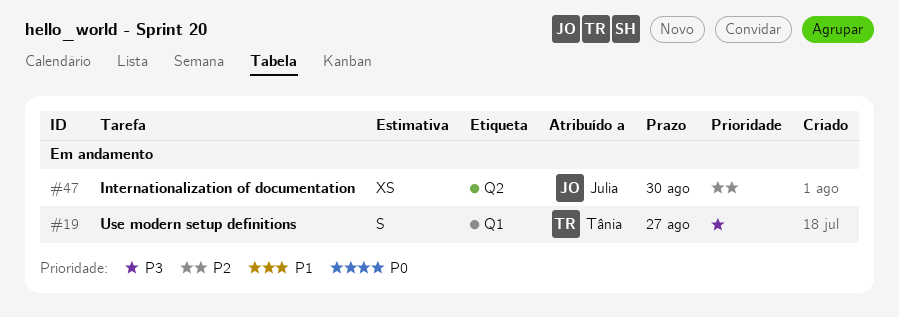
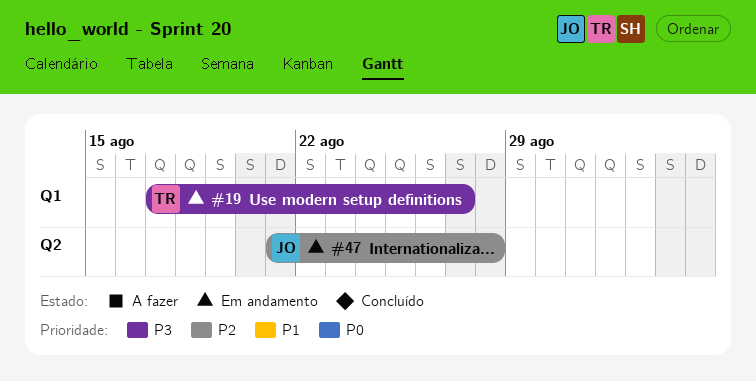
#47, due: Aug 30 -> Aug 28

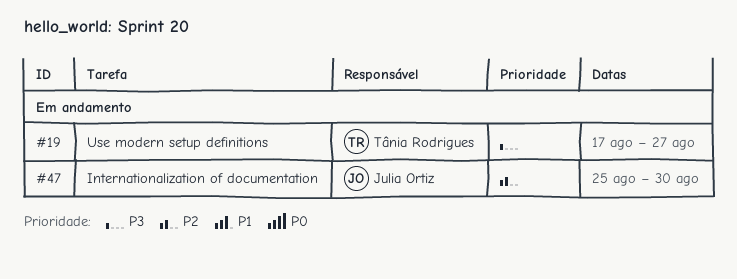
#47, start: Aug 21 -> Aug 25
#47, due: Aug 28 -> Aug 30

